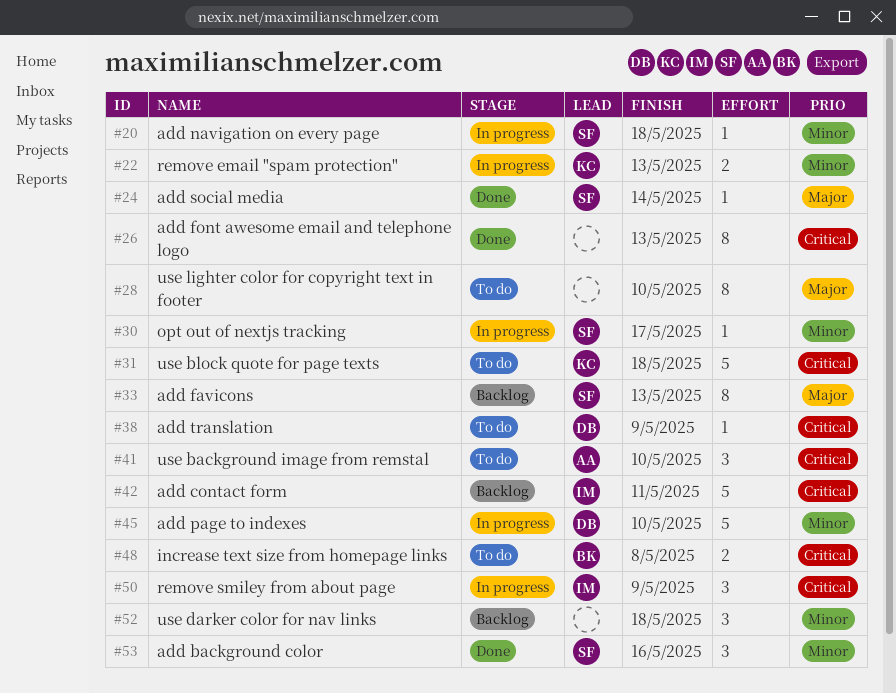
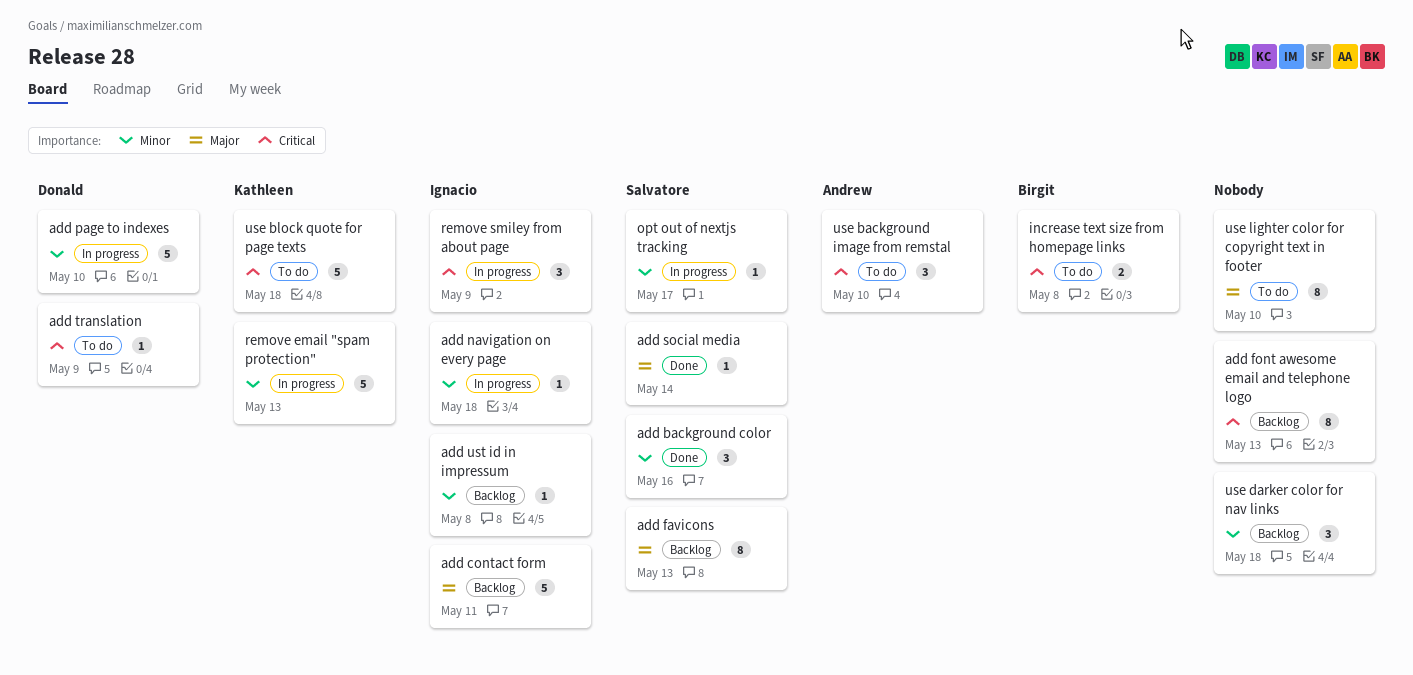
add contact form, priority: Critical -> Major
add font awesome email and telephone logo, status: Done -> Backlog
add navigation on every page, owner: Salvatore -> Ignacio
add ust id in impressum: none -> present
remove email "spam protection", estimate: 2 -> 5

